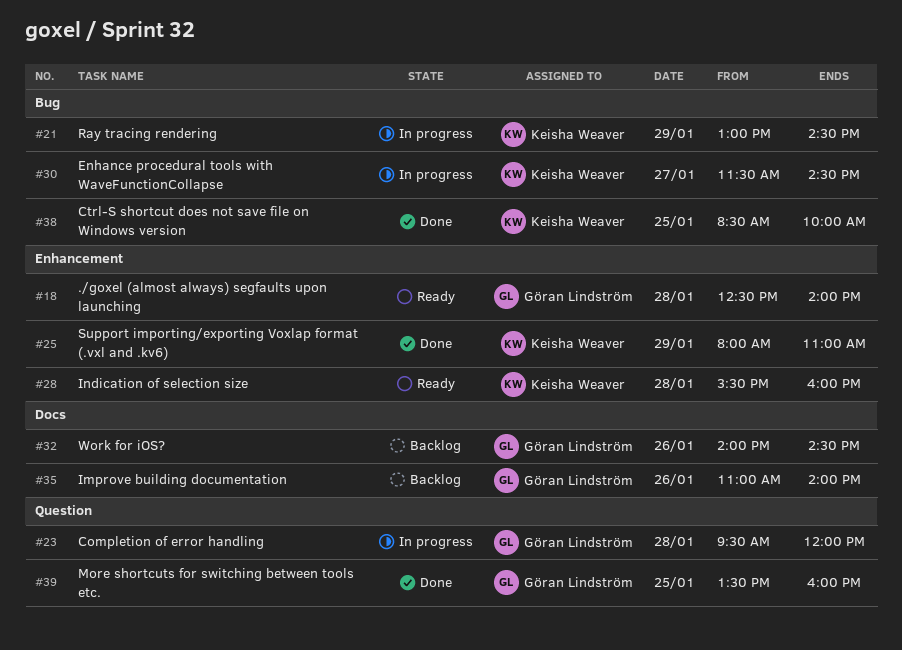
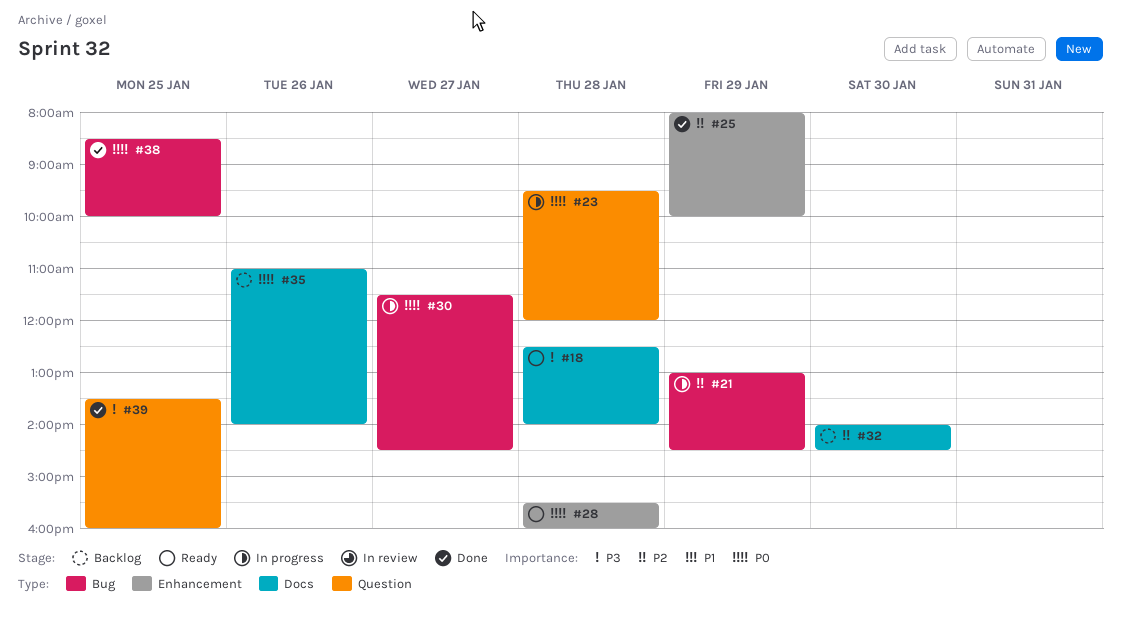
#18, label: Enhancement -> Docs
#25, ends: 11:00 -> 10:00
#32, day: Jan 26 -> Jan 30

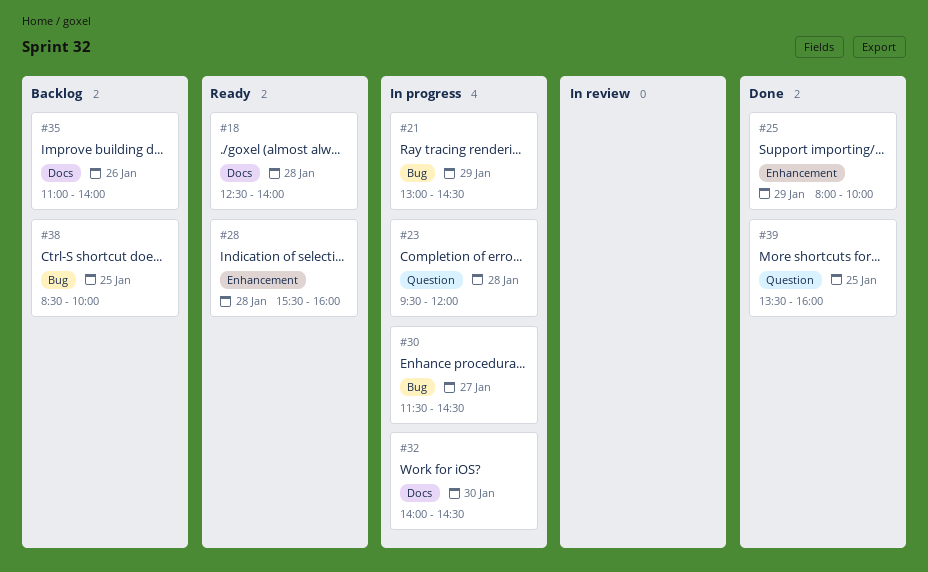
#32, status: Backlog -> In progress
#38, status: Done -> Backlog

